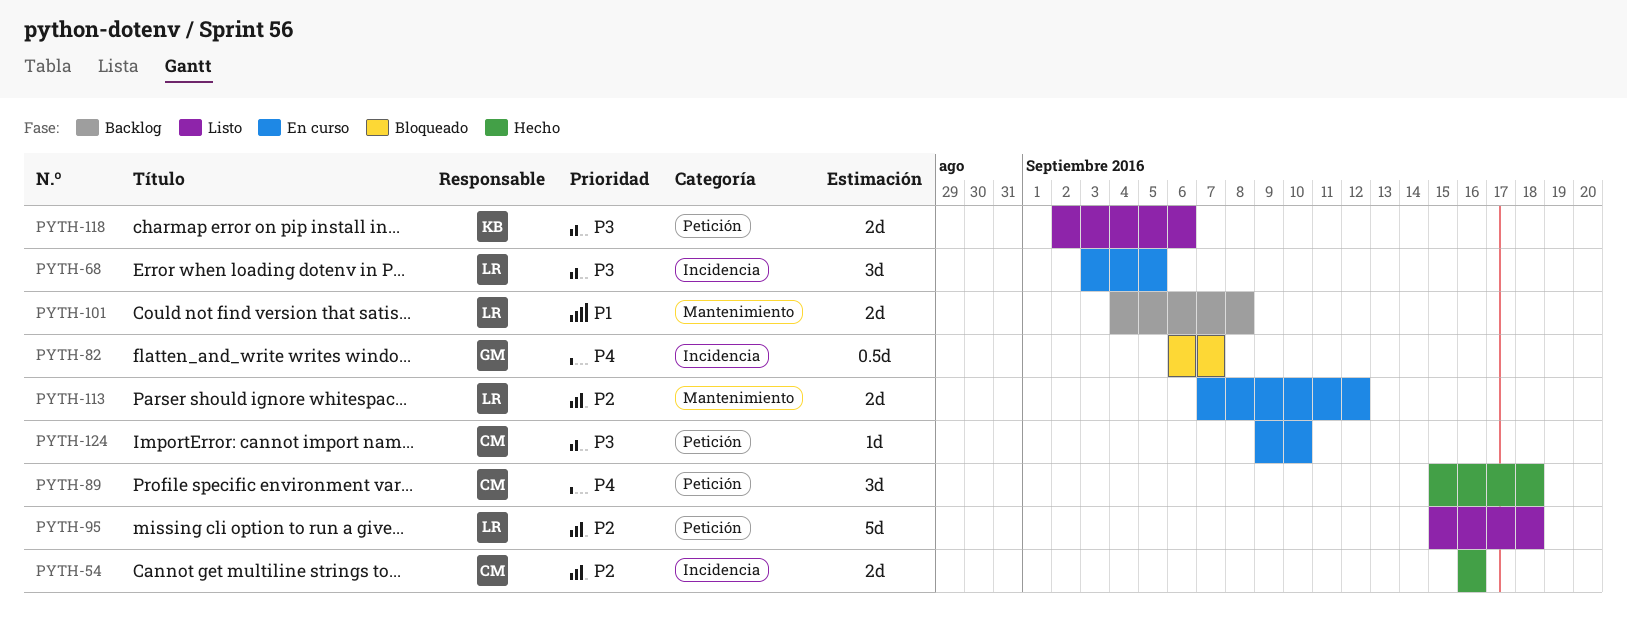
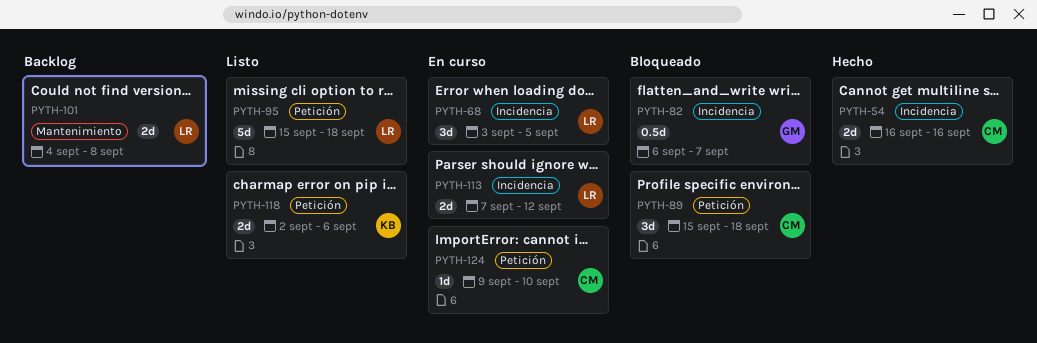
PYTH-89, status: Hecho -> Bloqueado
PYTH-113, label: Mantenimiento -> Incidencia

